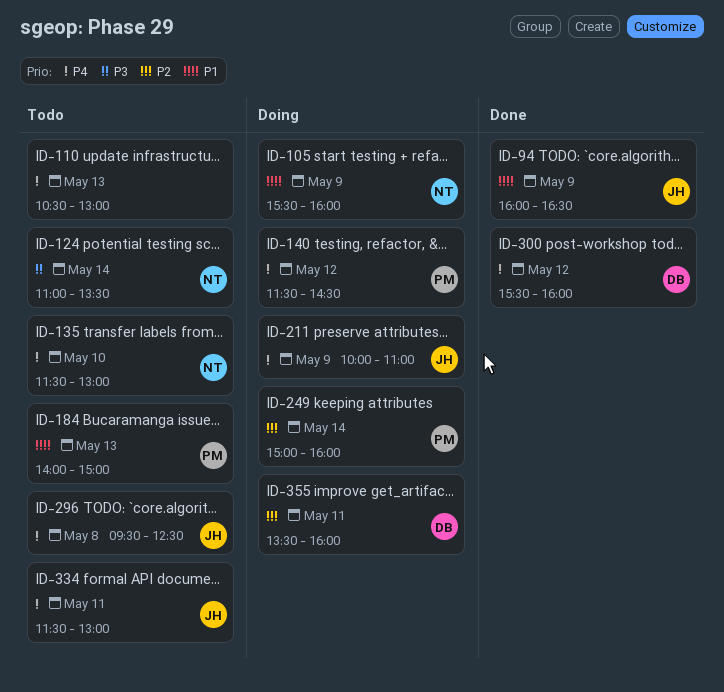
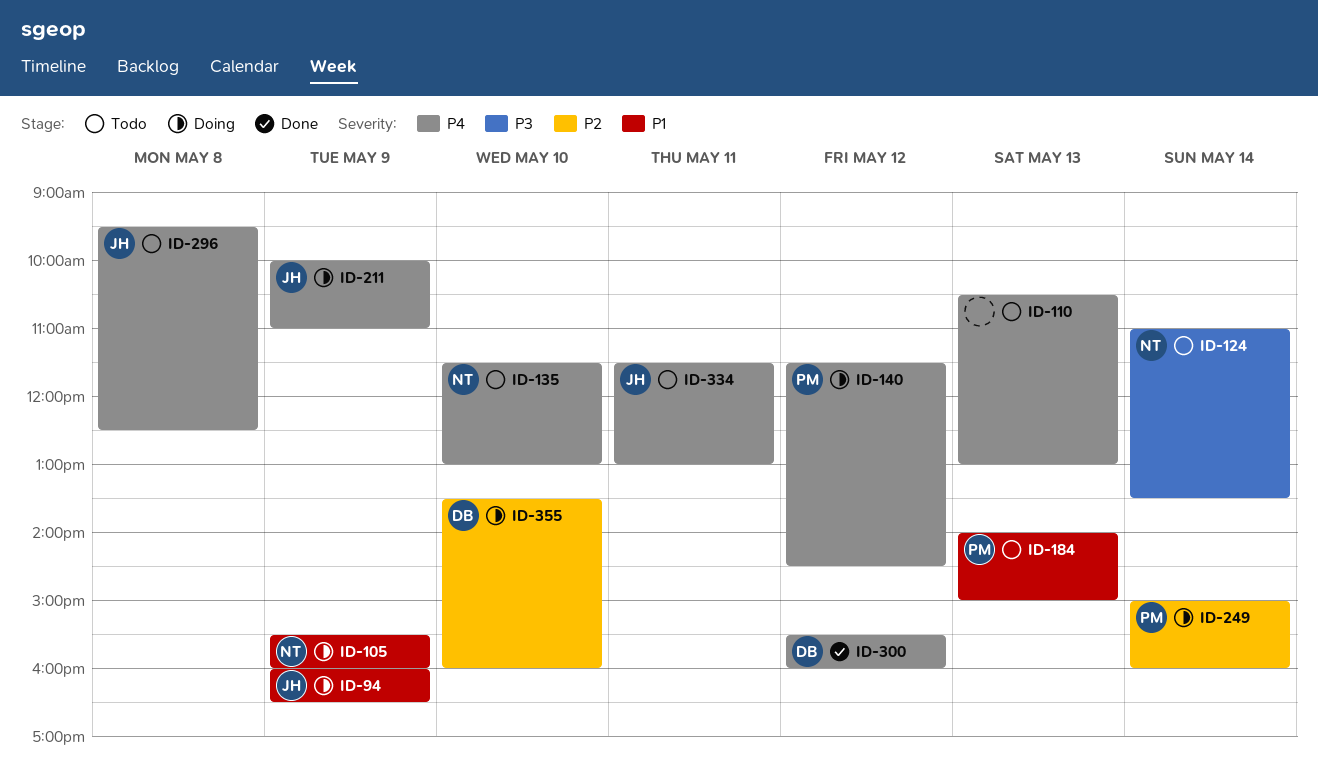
ID-94, status: Done -> Doing
ID-355, day: May 11 -> May 10

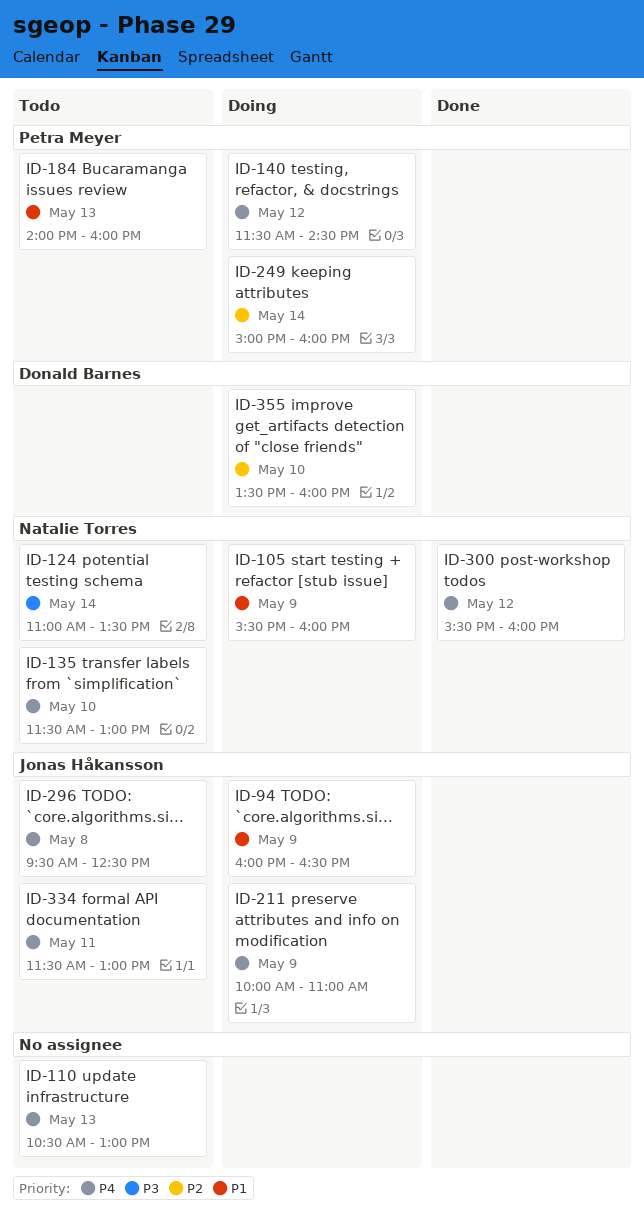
ID-184, ends: 15:00 -> 16:00
ID-300, owner: Donald Barnes -> Natalie Torres

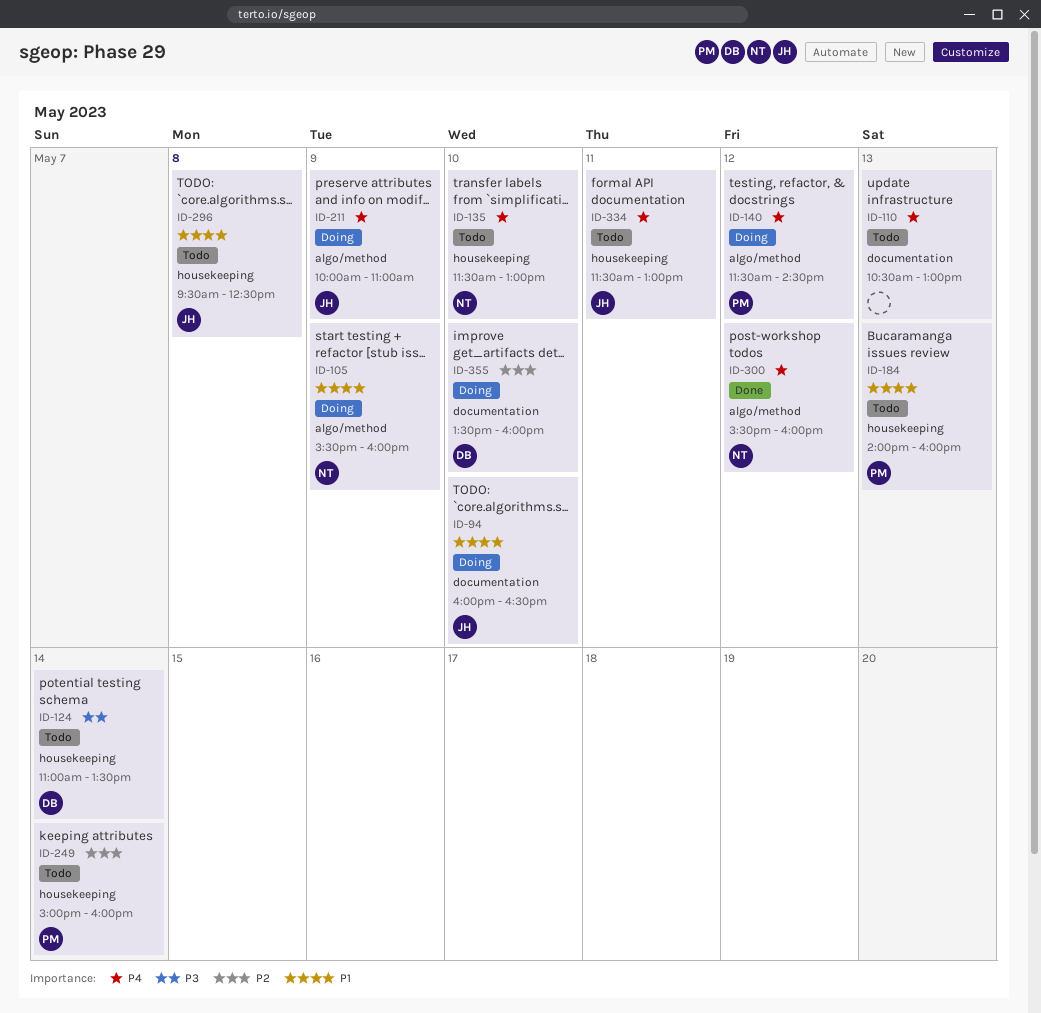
ID-94, day: May 9 -> May 10
ID-124, owner: Natalie Torres -> Donald Barnes
ID-249, status: Doing -> Todo
ID-296, priority: P4 -> P1

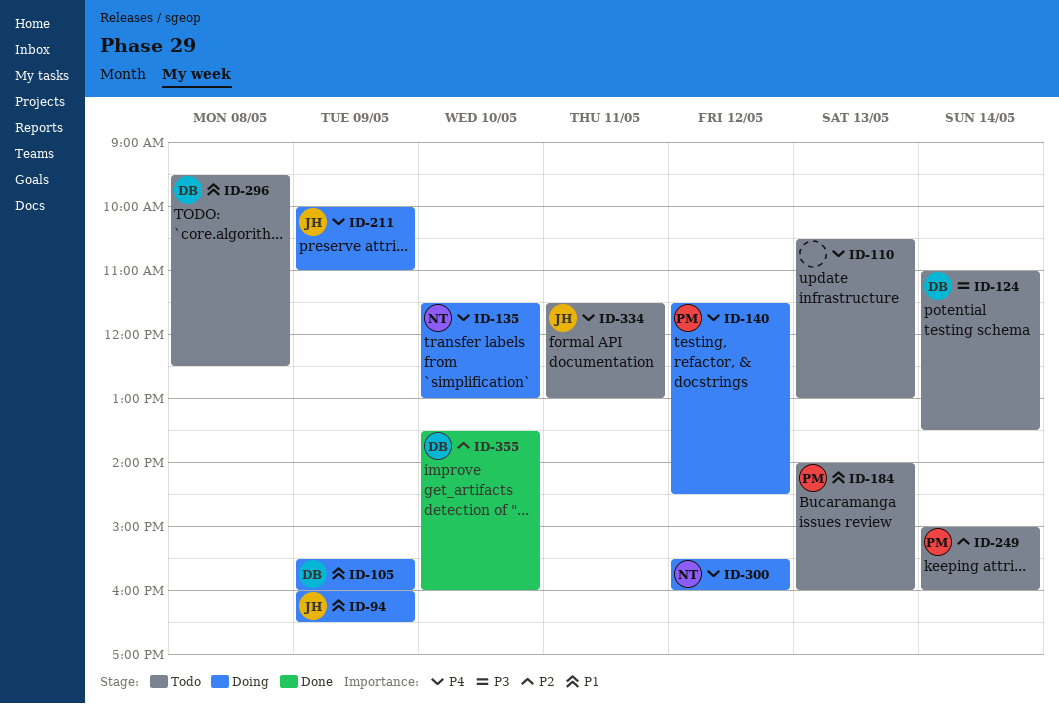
ID-94, day: May 10 -> May 9
ID-105, owner: NT -> DB
ID-135, status: Todo -> Doing
ID-296, owner: JH -> DB
ID-300, status: Done -> Doing
ID-355, status: Doing -> Done

